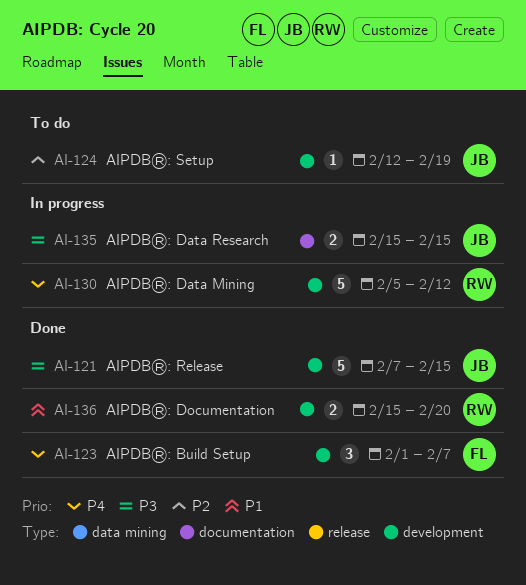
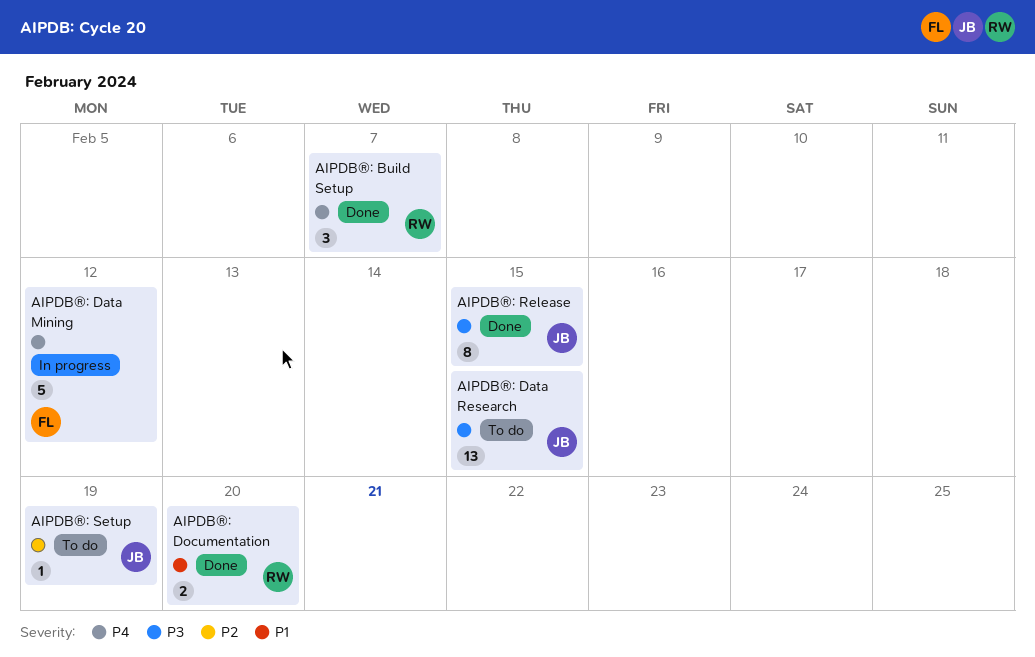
AIPDB®: Build Setup, owner: FL -> RW
AIPDB®: Data Mining, owner: RW -> FL
AIPDB®: Data Research, status: In progress -> To do
AIPDB®: Data Research, estimate: 2 -> 13
AIPDB®: Release, estimate: 5 -> 8

